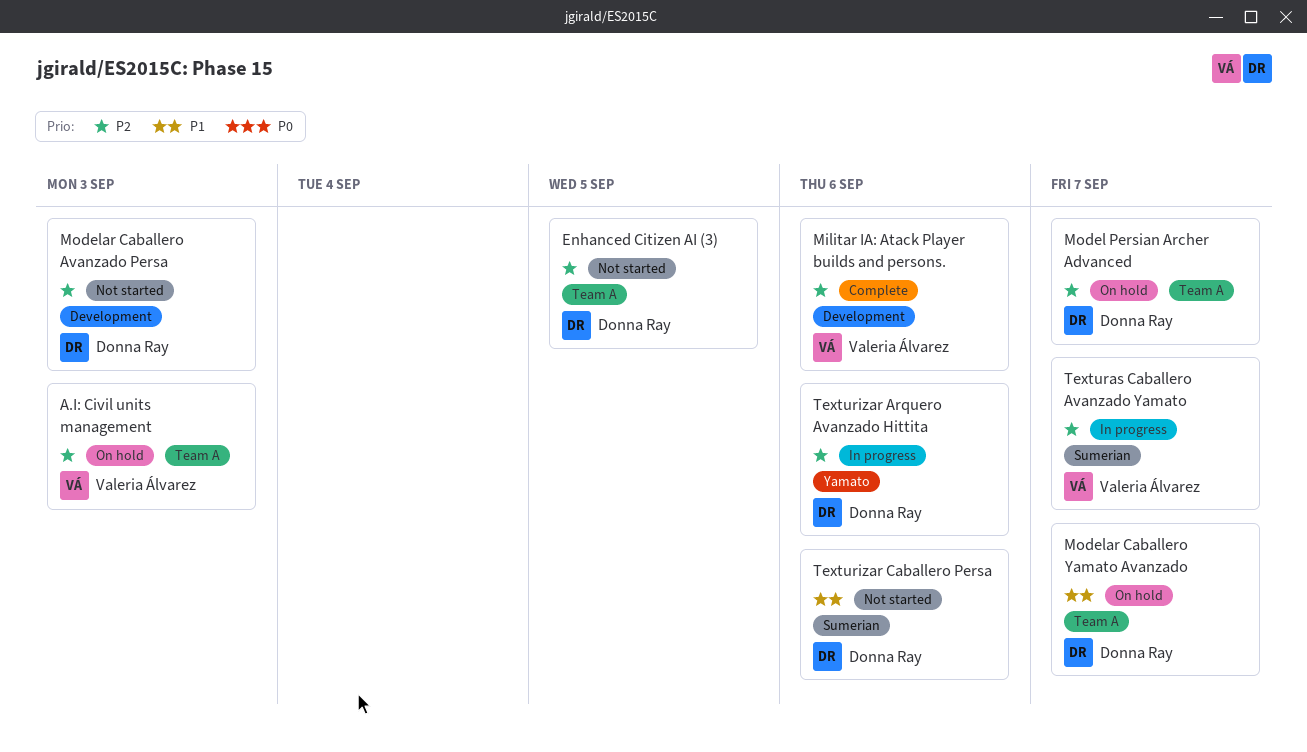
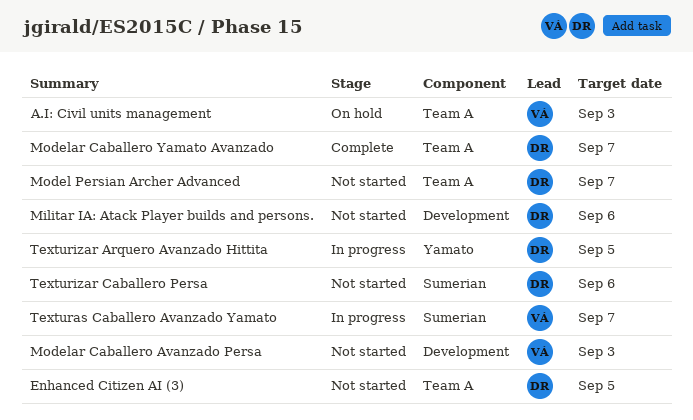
Militar IA: Atack Player builds and persons., status: Complete -> Not started
Militar IA: Atack Player builds and persons., owner: Valeria Álvarez -> Donna Ray
Model Persian Archer Advanced, status: On hold -> Not started
Modelar Caballero Avanzado Persa, owner: Donna Ray -> Valeria Álvarez
Modelar Caballero Yamato Avanzado, status: On hold -> Complete
Texturizar Arquero Avanzado Hittita, due: Sep 6 -> Sep 5

